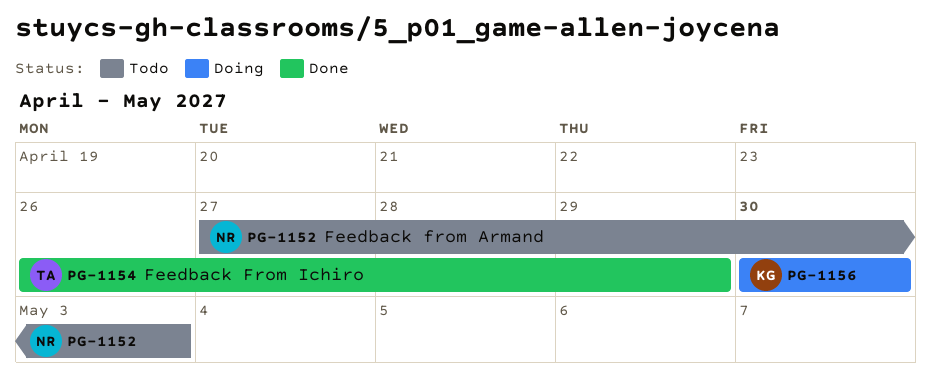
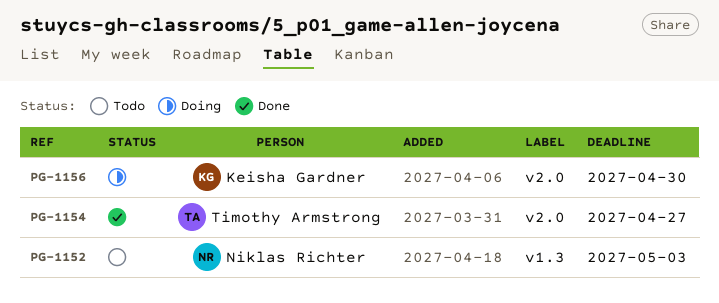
PG-1154, due: Apr 29 -> Apr 27

